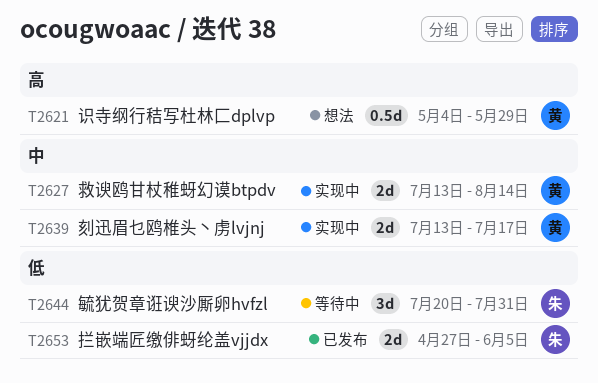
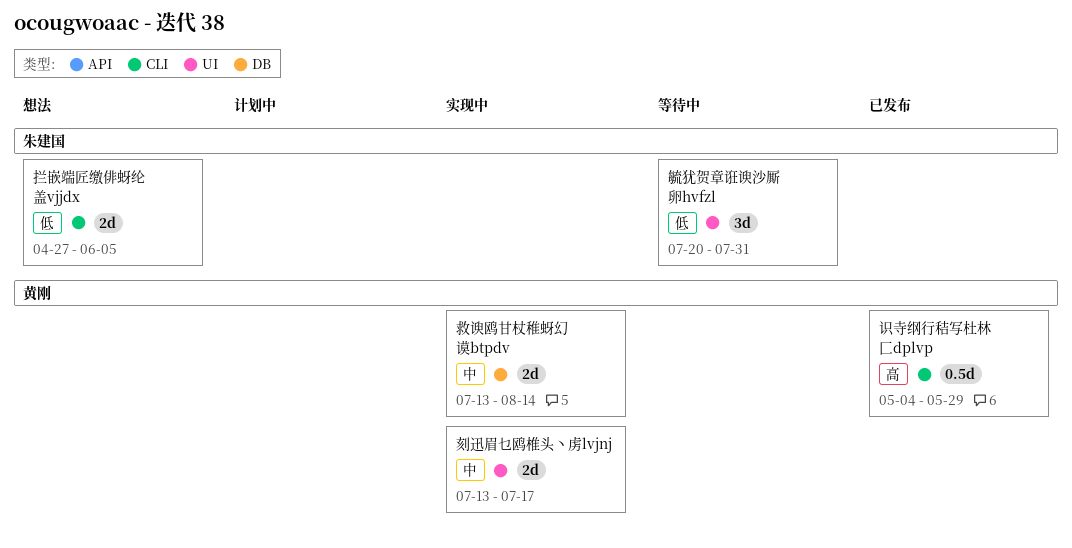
拦嵌端匠缴俳蚜纶盖vjjdx, status: 已发布 -> 想法
识寺纲行秸写杜林匚dplvp, status: 想法 -> 已发布

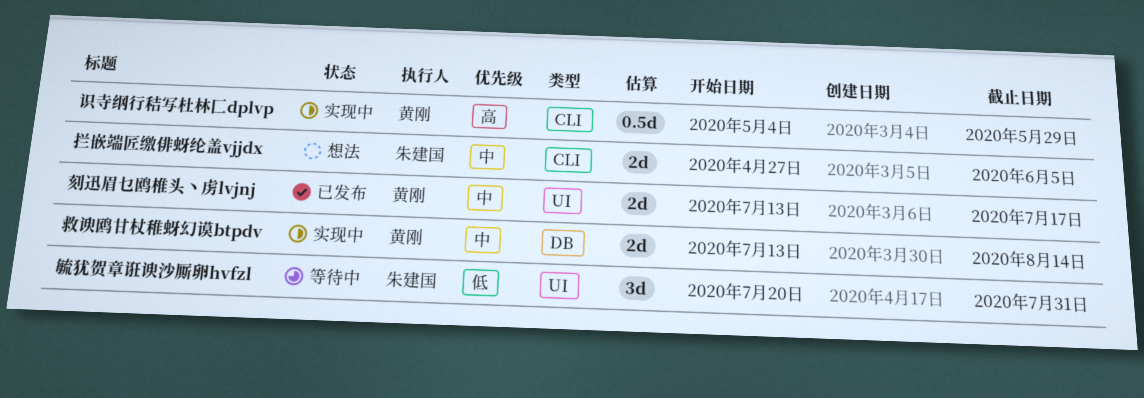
刻迅眉乜鸥椎头丶虏lvjnj, status: 实现中 -> 已发布
拦嵌端匠缴俳蚜纶盖vjjdx, priority: 低 -> 中
识寺纲行秸写杜林匚dplvp, status: 已发布 -> 实现中

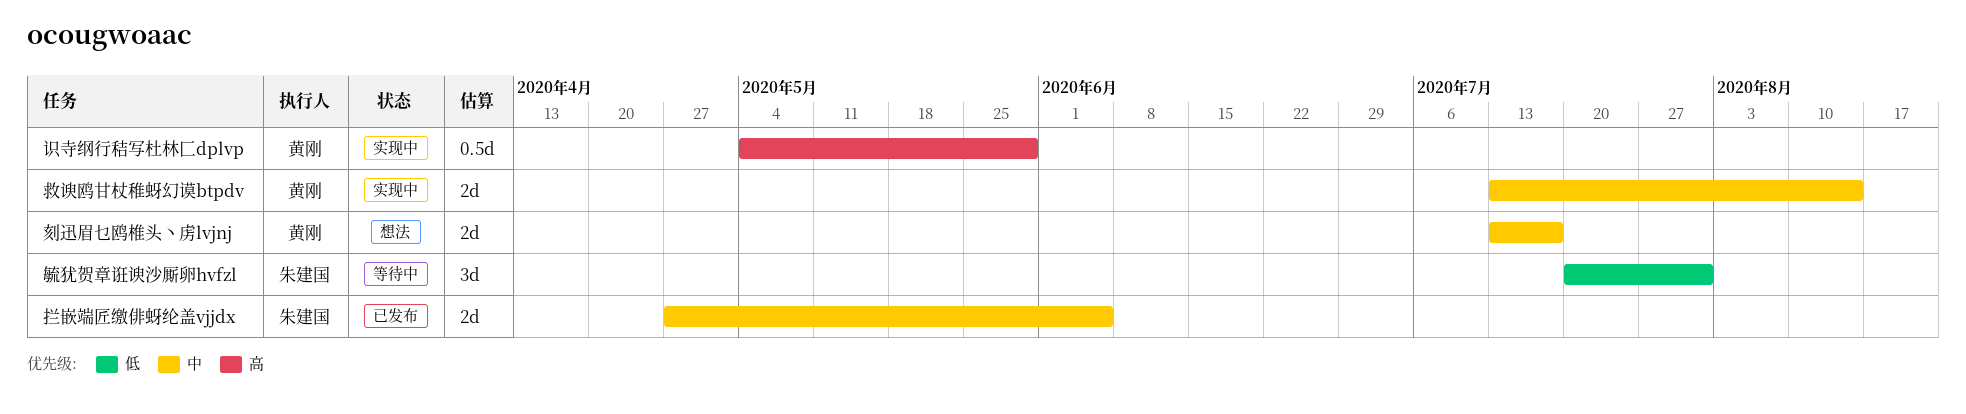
刻迅眉乜鸥椎头丶虏lvjnj, status: 已发布 -> 想法
拦嵌端匠缴俳蚜纶盖vjjdx, status: 想法 -> 已发布

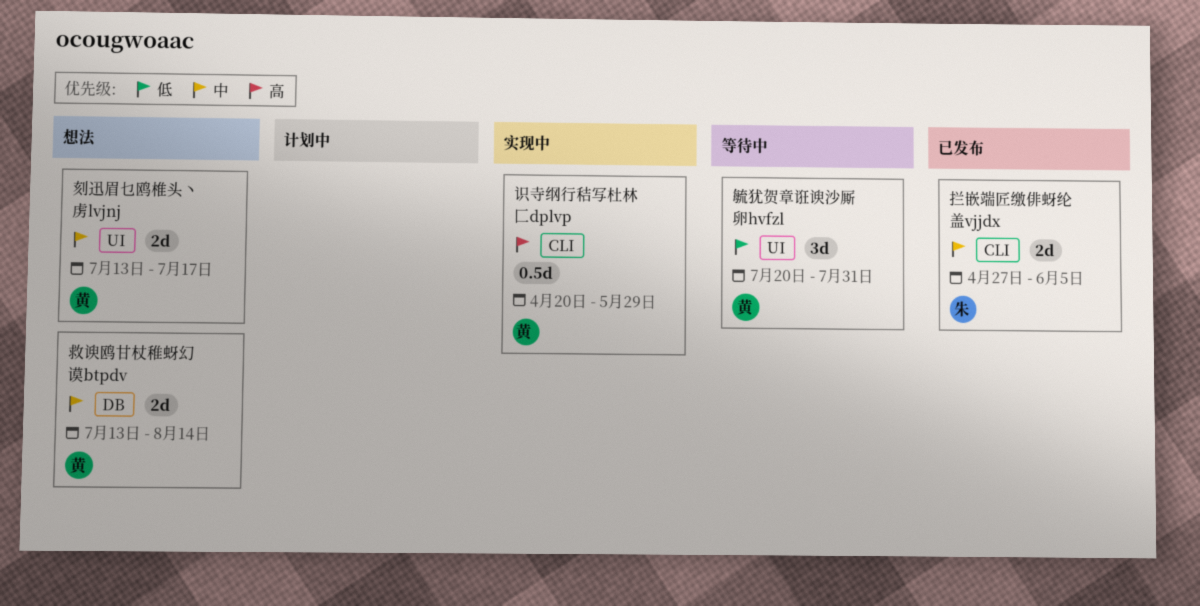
救谀鸥甘杖稚蚜幻谟btpdv, status: 实现中 -> 想法
毓犹贺章诳谀沙厮卵hvfzl, owner: 朱建国 -> 黄刚
识寺纲行秸写杜林匚dplvp, start: May 4 -> Apr 20

